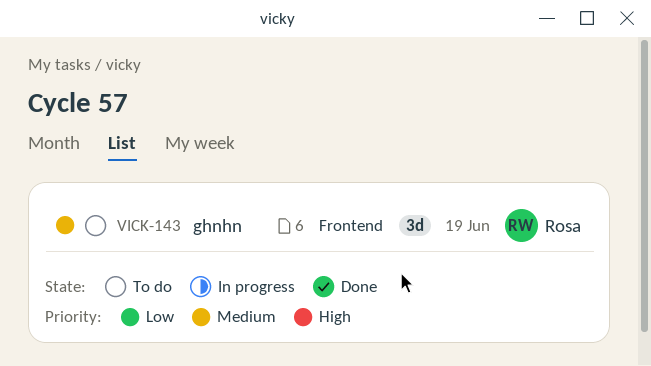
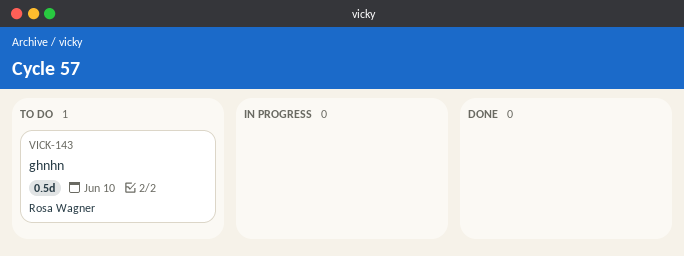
VICK-143, estimate: 3d -> 0.5d
VICK-143, due: Jun 19 -> Jun 10

